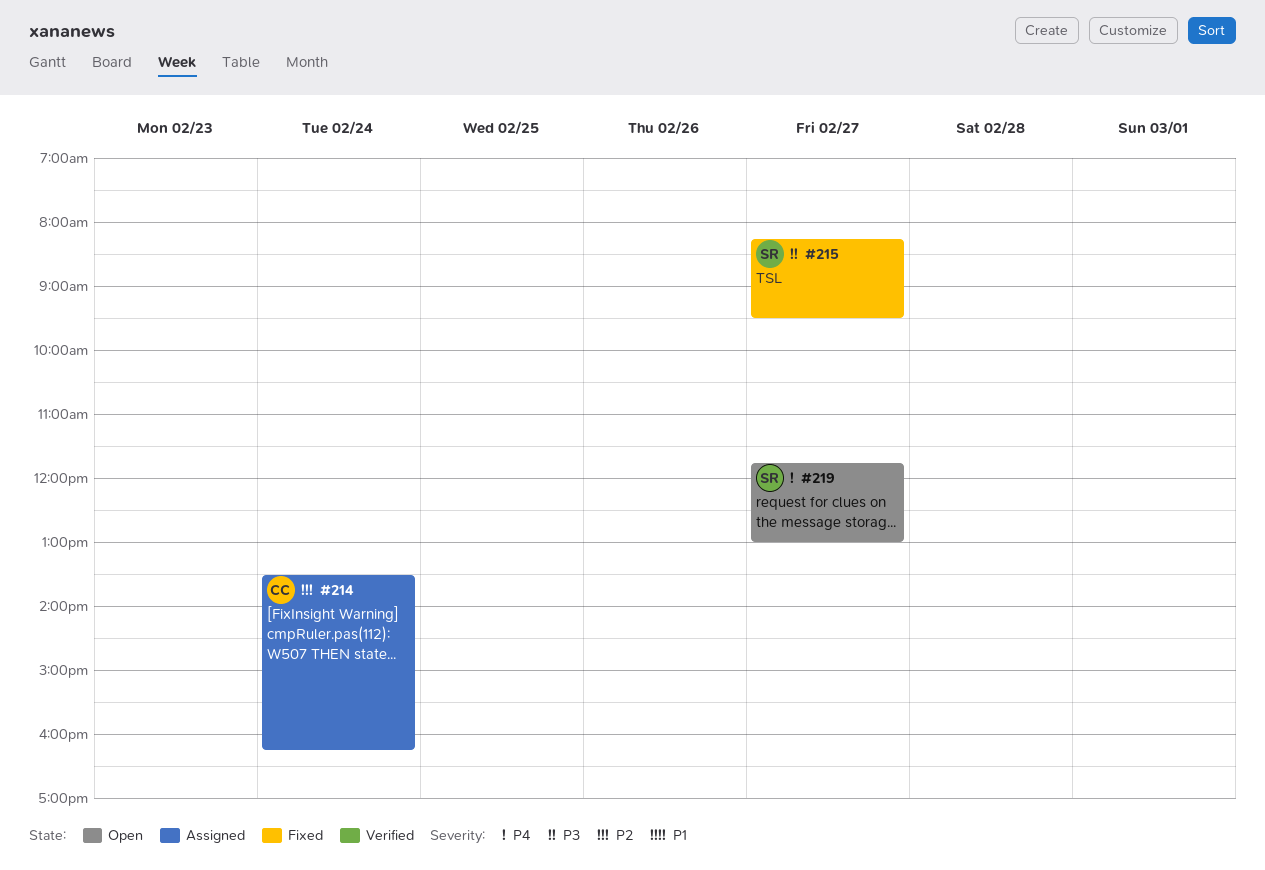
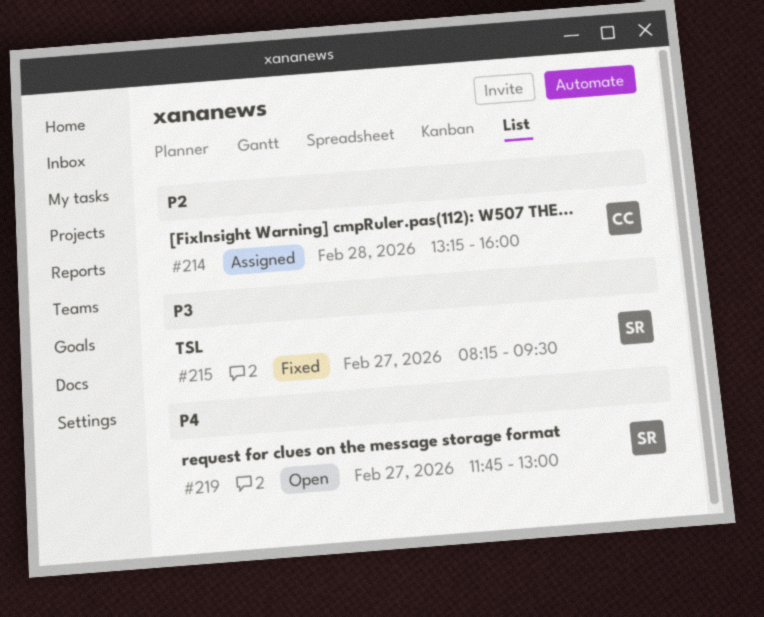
#214, day: Feb 24 -> Feb 28
#214, begins: 13:30 -> 13:15
#214, ends: 16:15 -> 16:00

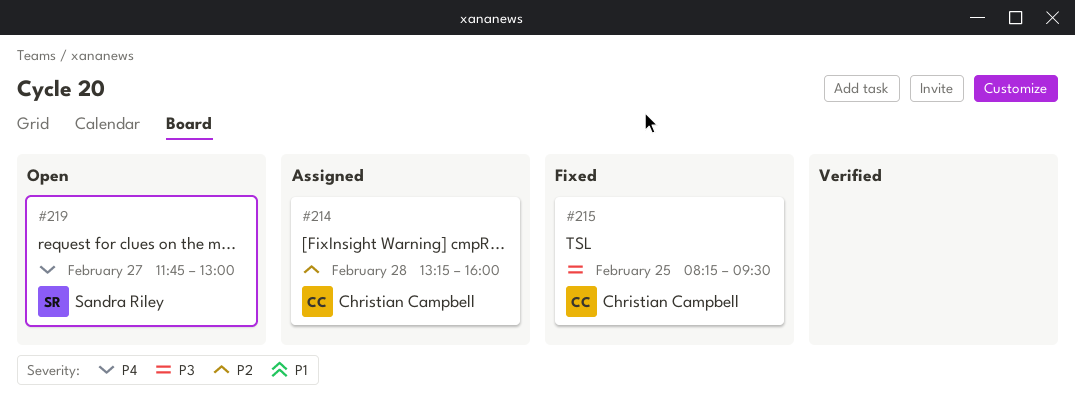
#215, owner: Sandra Riley -> Christian Campbell
#215, day: Feb 27 -> Feb 25

